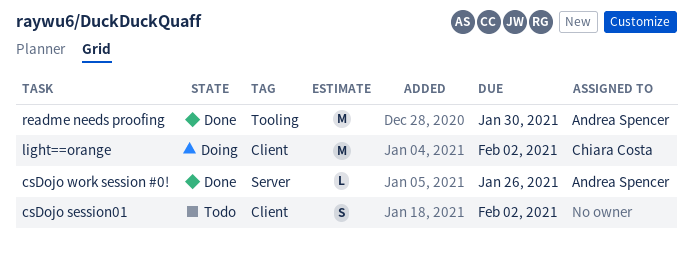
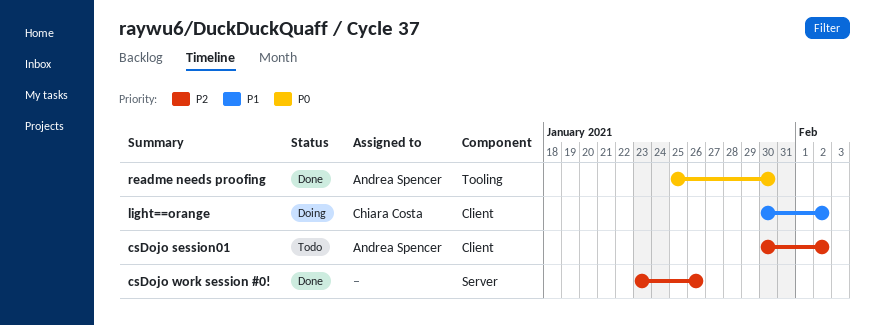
csDojo session01, owner: none -> Andrea Spencer
csDojo work session #0!, owner: Andrea Spencer -> none

